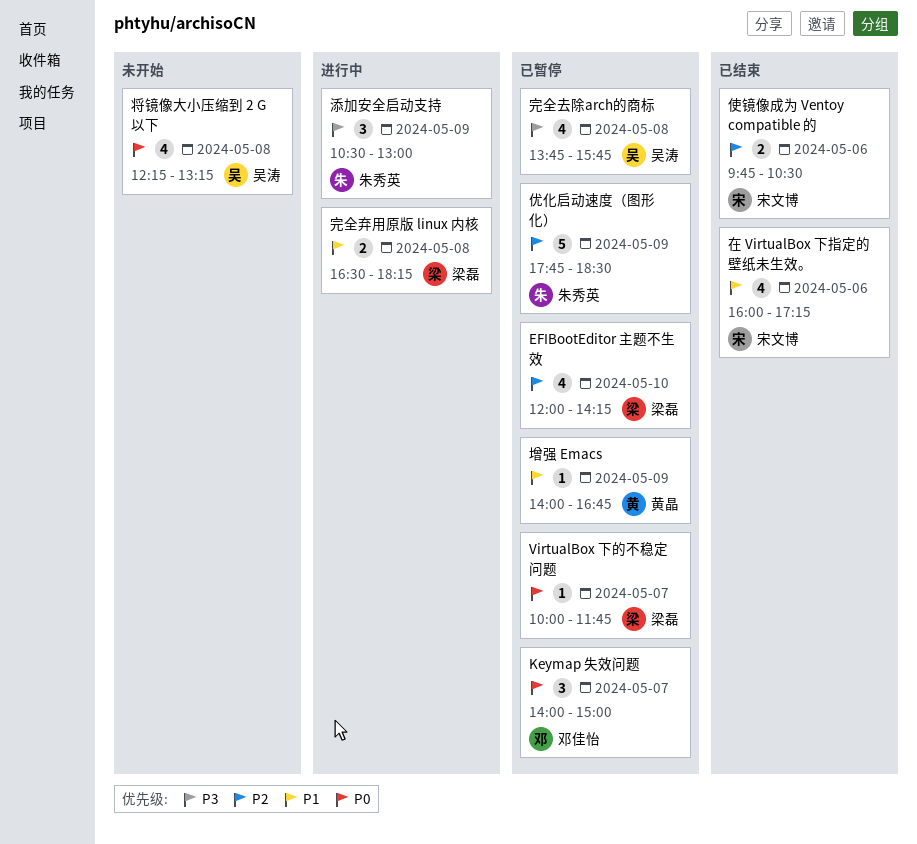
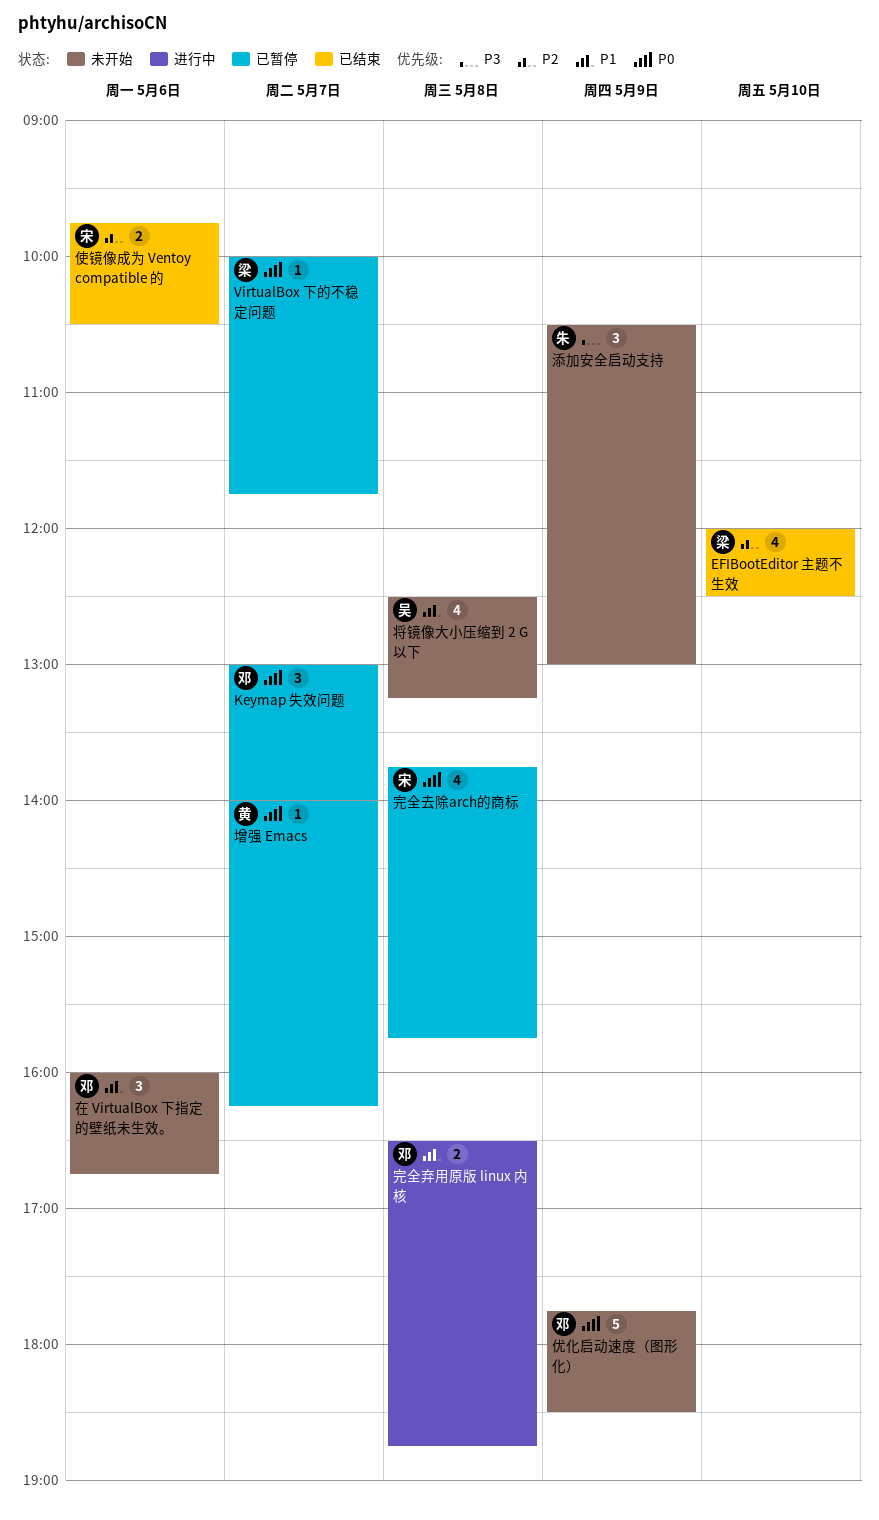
EFIBootEditor 主题不生效, status: 已暂停 -> 已结束
EFIBootEditor 主题不生效, ends: 14:15 -> 12:30
Keymap 失效问题, begins: 14:00 -> 13:00
Keymap 失效问题, ends: 15:00 -> 14:00
优化启动速度（图形化）, status: 已暂停 -> 未开始
优化启动速度（图形化）, owner: 朱秀英 -> 邓佳怡
优化启动速度（图形化）, priority: P2 -> P0
在 VirtualBox 下指定的壁纸未生效。, status: 已结束 -> 未开始
在 VirtualBox 下指定的壁纸未生效。, owner: 宋文博 -> 邓佳怡
在 VirtualBox 下指定的壁纸未生效。, estimate: 4 -> 3
在 VirtualBox 下指定的壁纸未生效。, ends: 17:15 -> 16:45
增强 Emacs, priority: P1 -> P0
增强 Emacs, day: May 9 -> May 7
增强 Emacs, ends: 16:45 -> 16:15
完全去除arch的商标, owner: 吴涛 -> 宋文博
完全去除arch的商标, priority: P3 -> P0
完全弃用原版 linux 内核, owner: 梁磊 -> 邓佳怡
完全弃用原版 linux 内核, ends: 18:15 -> 18:45
将镜像大小压缩到 2 G 以下, priority: P0 -> P1
将镜像大小压缩到 2 G 以下, begins: 12:15 -> 12:30
添加安全启动支持, status: 进行中 -> 未开始

